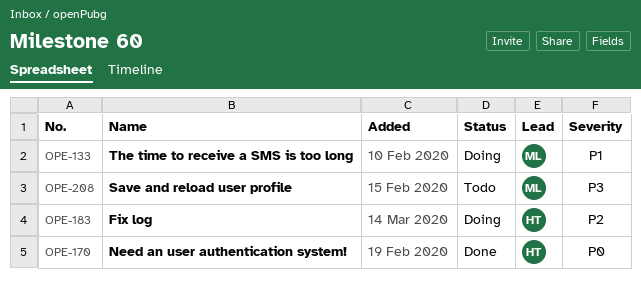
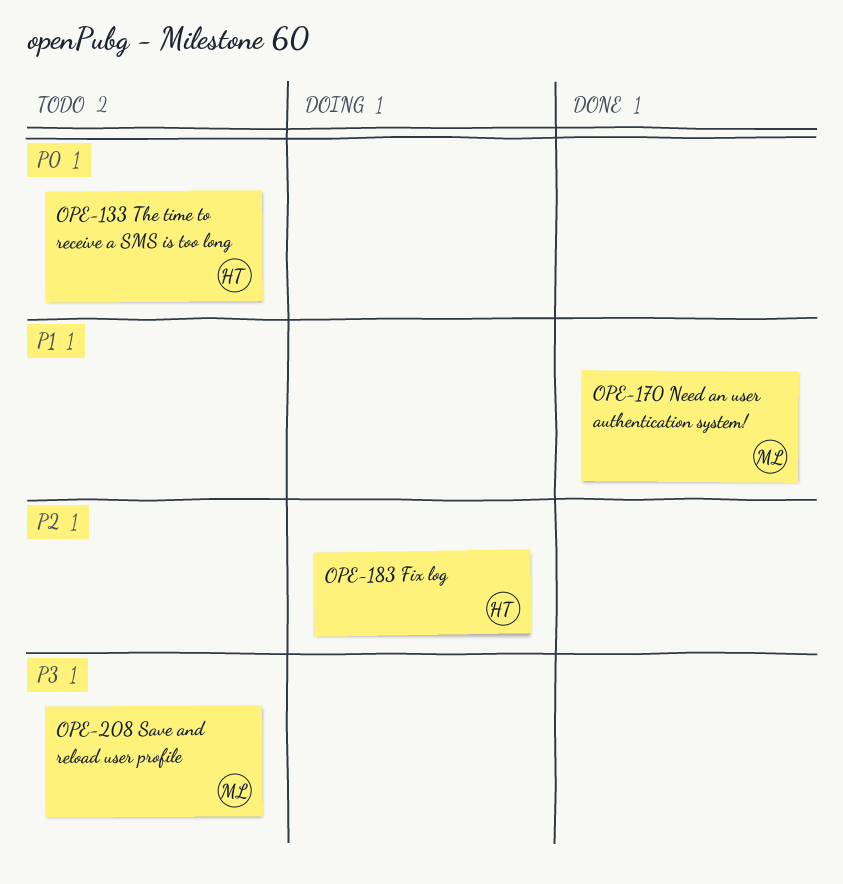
OPE-133, status: Doing -> Todo
OPE-133, owner: ML -> HT
OPE-133, priority: P1 -> P0
OPE-170, owner: HT -> ML
OPE-170, priority: P0 -> P1

